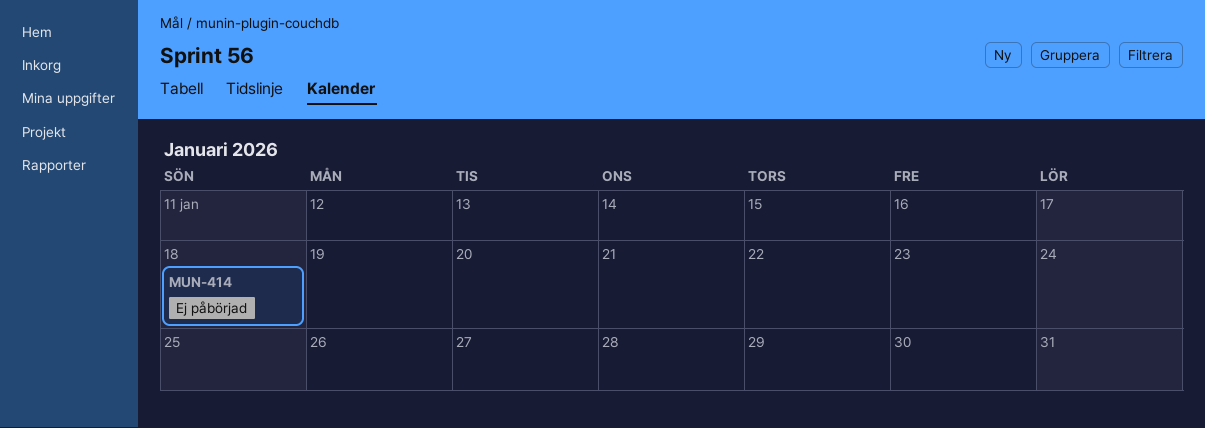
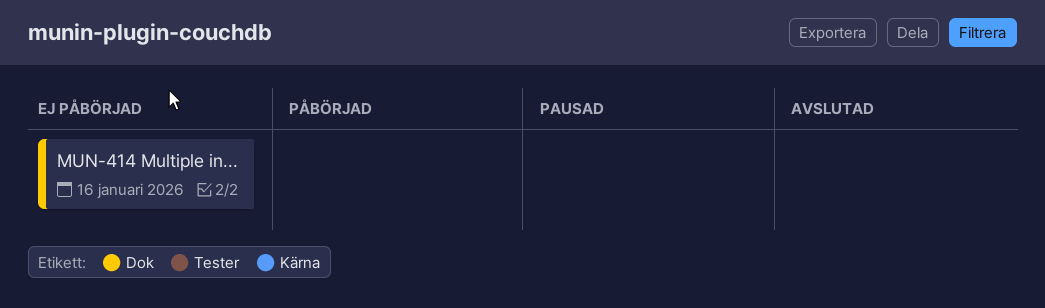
MUN-414, due: Jan 18 -> Jan 16

